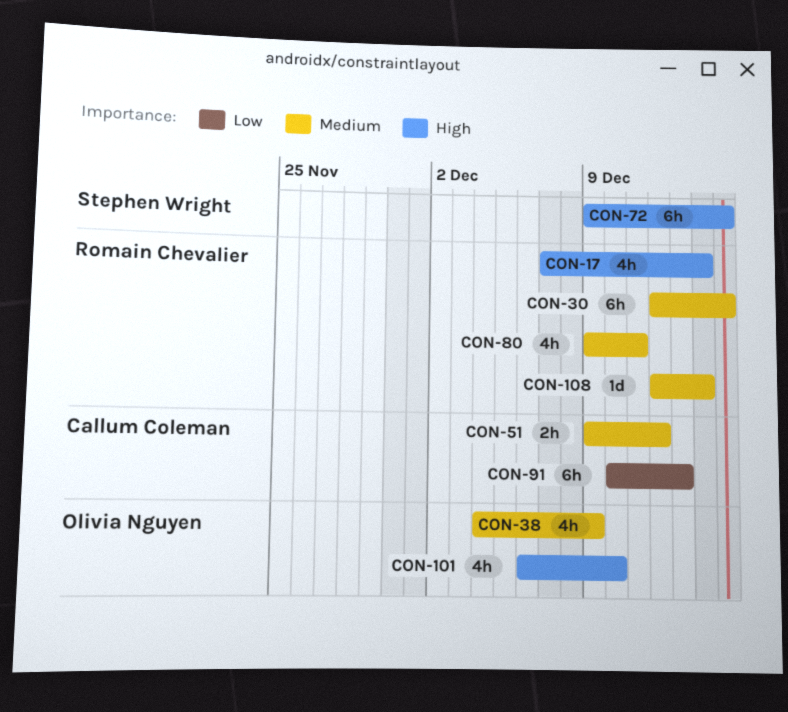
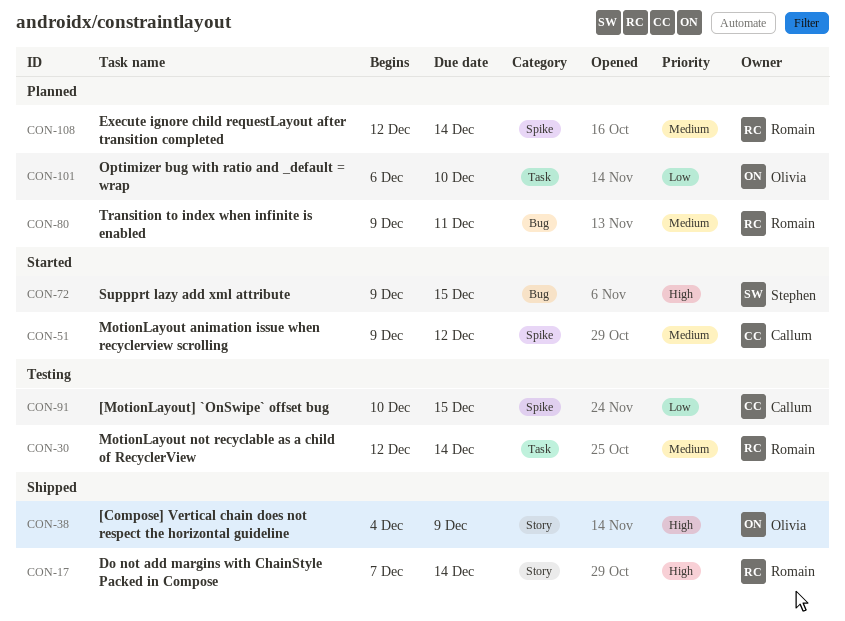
CON-30, due: Dec 15 -> Dec 14
CON-38, priority: Medium -> High
CON-91, due: Dec 13 -> Dec 15
CON-101, priority: High -> Low

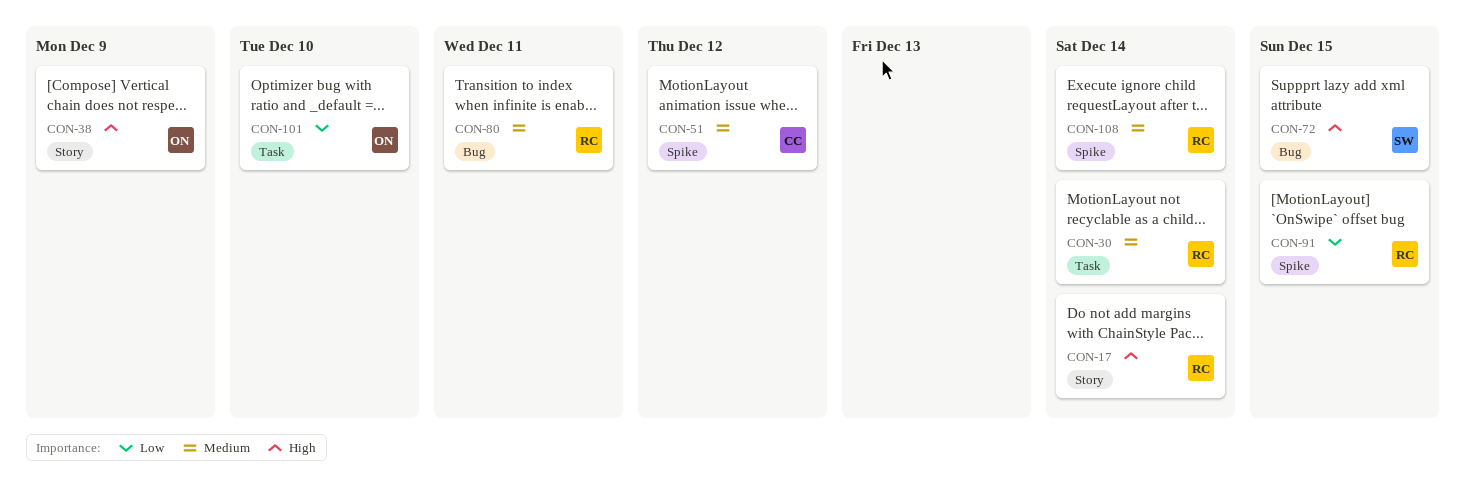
CON-91, owner: Callum -> Romain

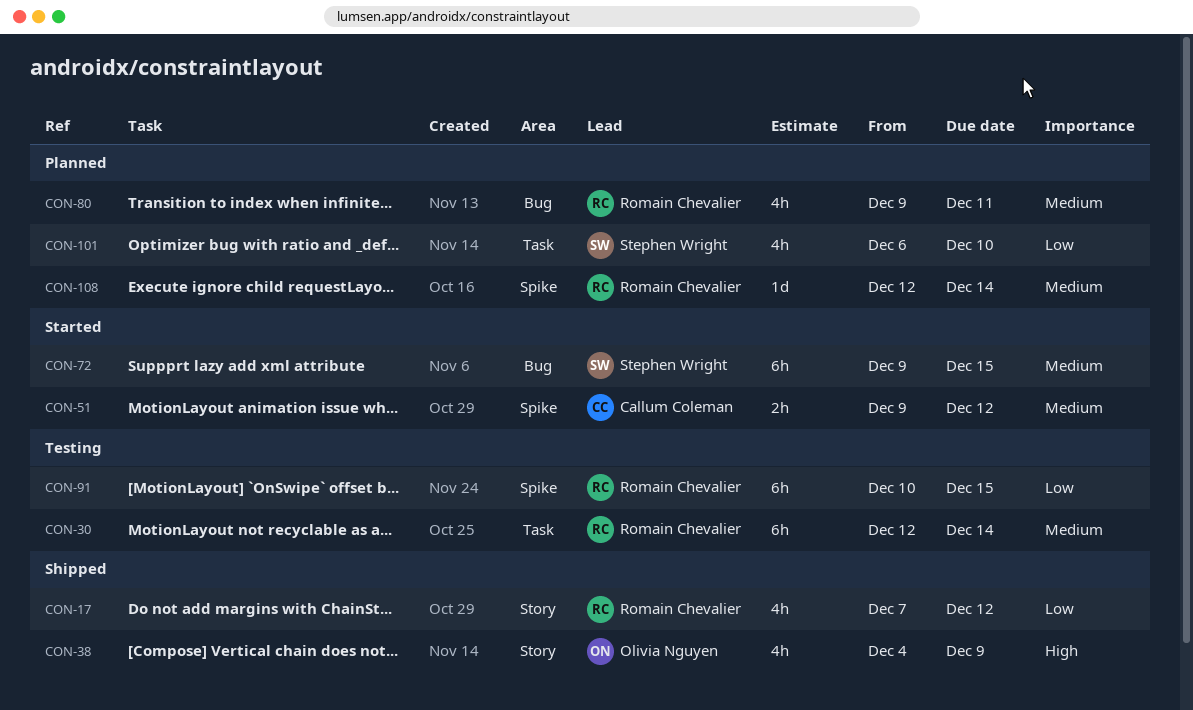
CON-17, priority: High -> Low
CON-17, due: Dec 14 -> Dec 12
CON-72, priority: High -> Medium
CON-101, owner: Olivia Nguyen -> Stephen Wright

